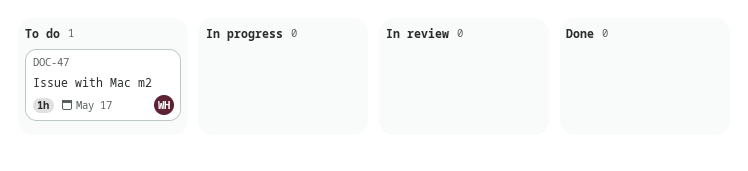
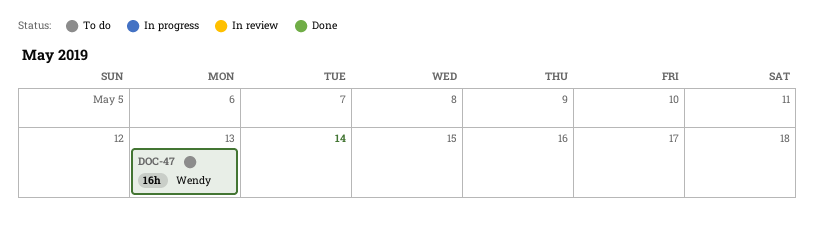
DOC-47, estimate: 1h -> 16h
DOC-47, due: May 17 -> May 13

